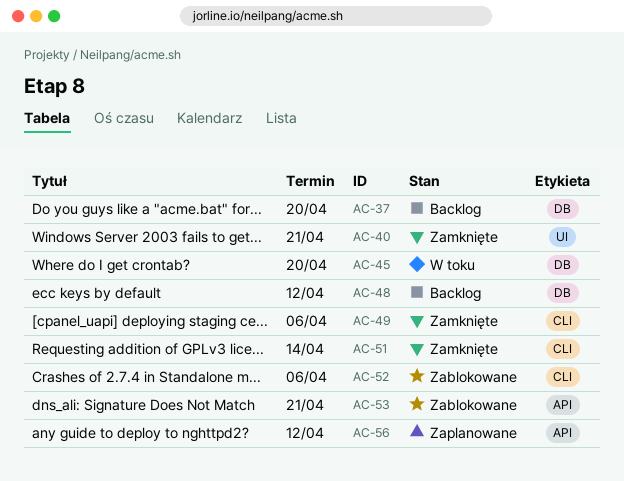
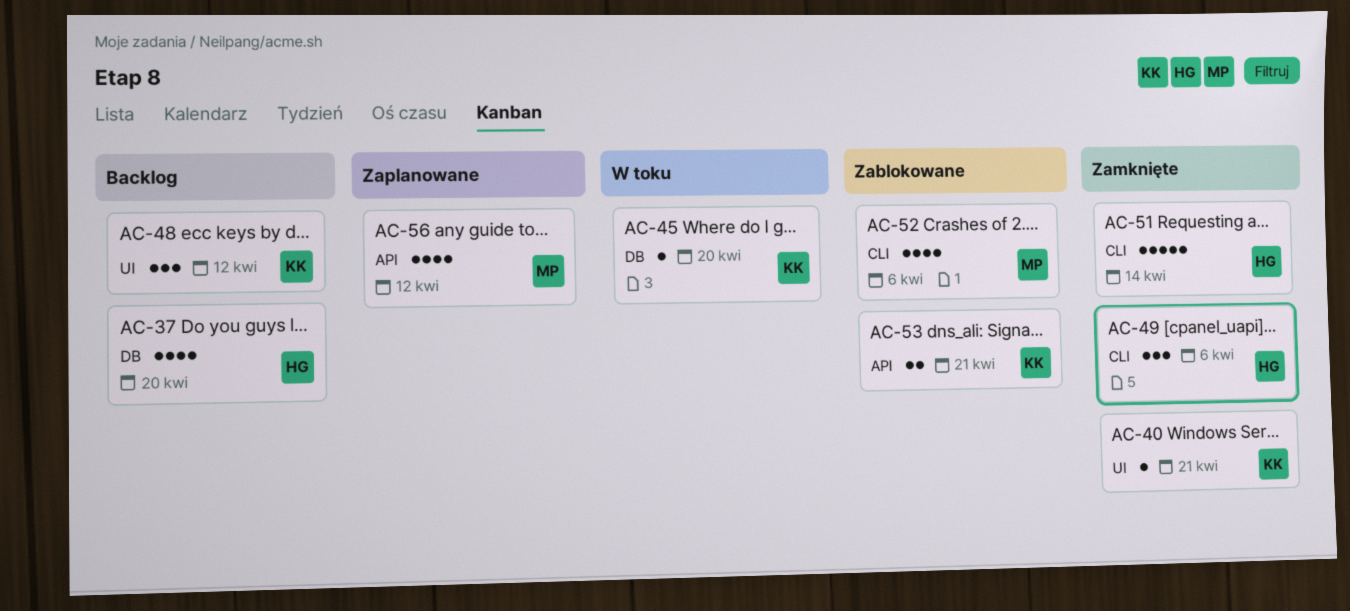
AC-48, label: DB -> UI

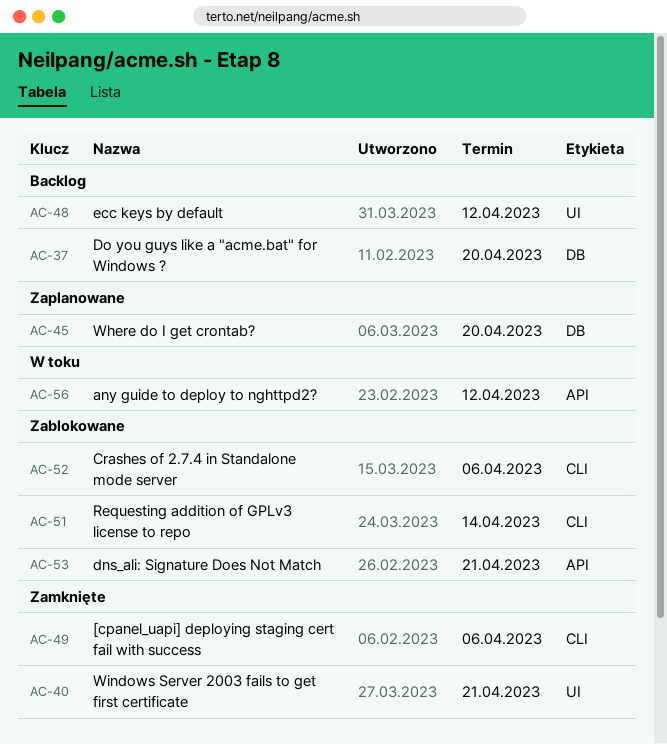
AC-45, status: W toku -> Zaplanowane
AC-51, status: Zamknięte -> Zablokowane
AC-56, status: Zaplanowane -> W toku

